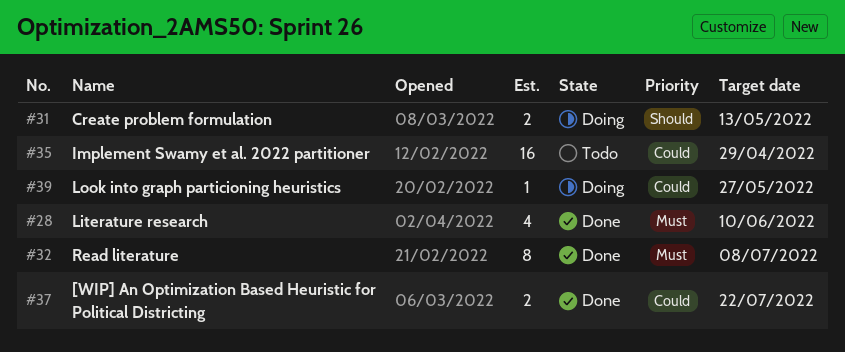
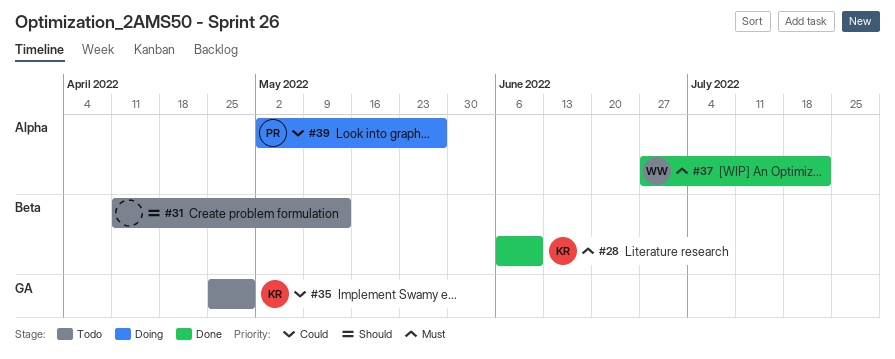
#31, status: Doing -> Todo
#32: present -> none
#37, priority: Could -> Must

